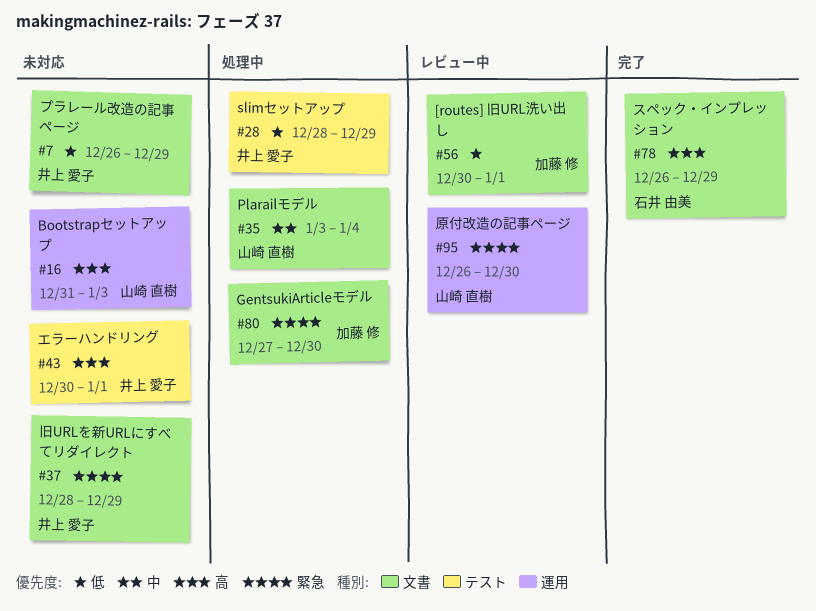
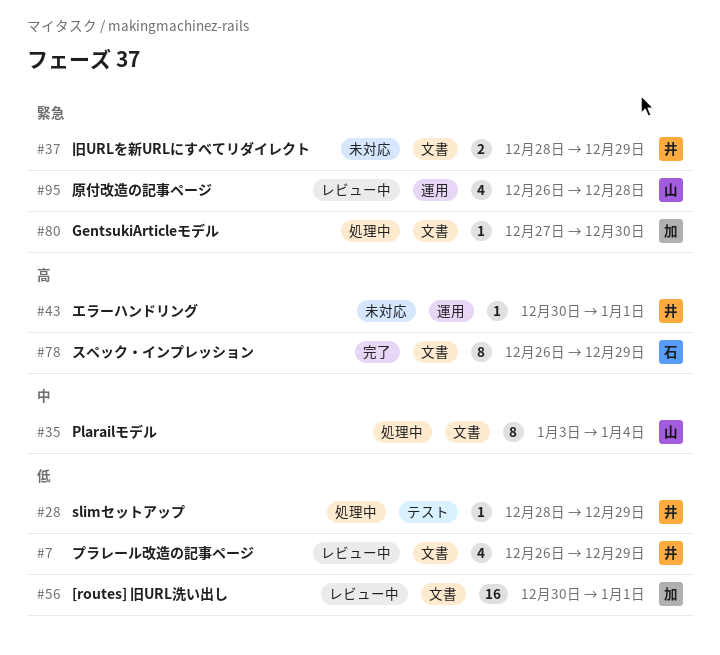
#7, status: 未対応 -> レビュー中
#16: present -> none
#43, label: テスト -> 運用
#95, due: Dec 30 -> Dec 28

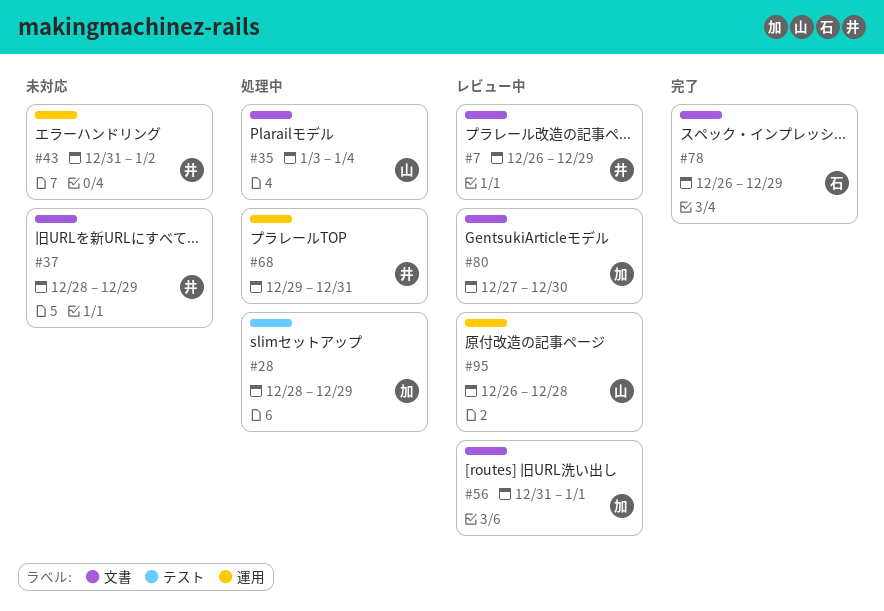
#28, owner: 井 -> 加
#43, start: Dec 30 -> Dec 31
#43, due: Jan 1 -> Jan 2
#56, start: Dec 30 -> Dec 31
#68: none -> present
#80, status: 処理中 -> レビュー中

